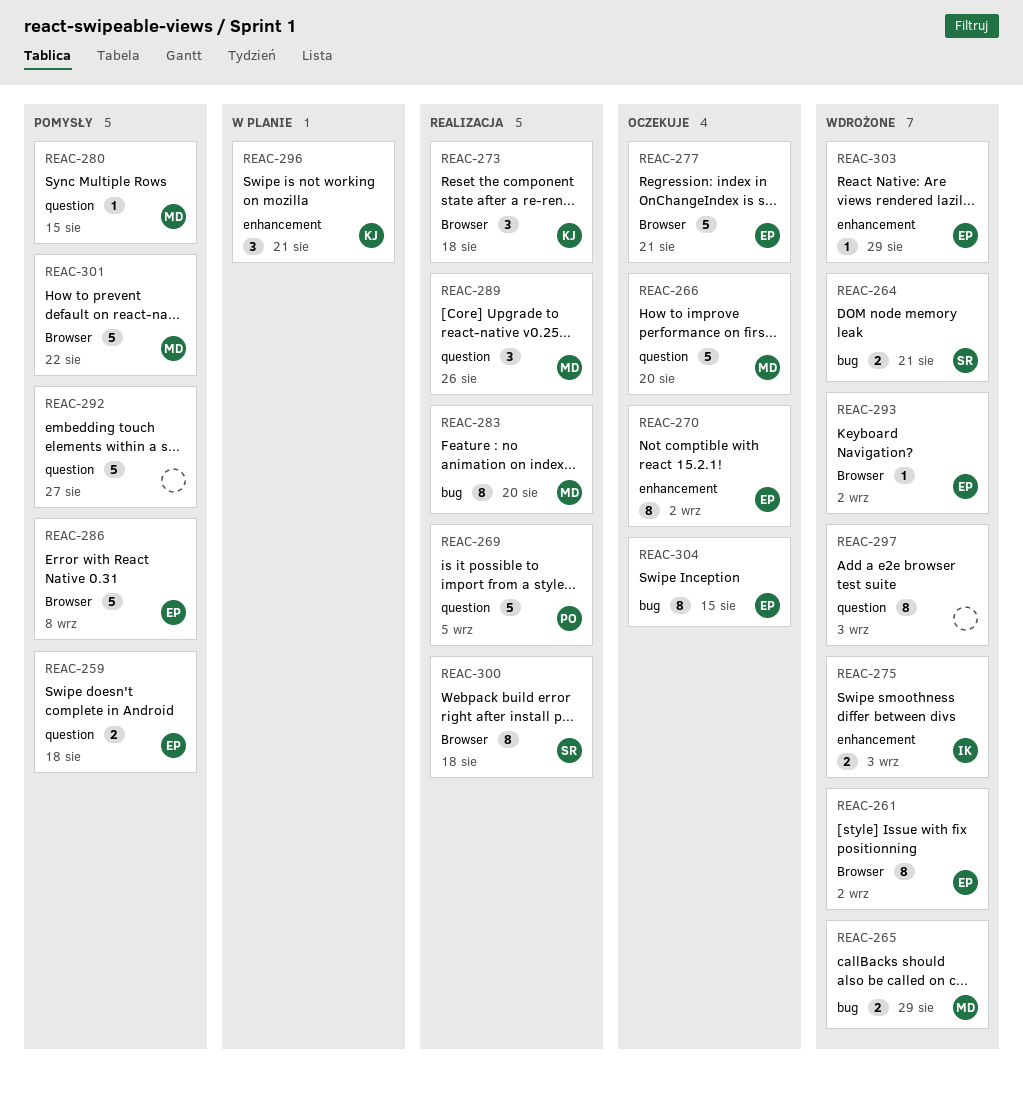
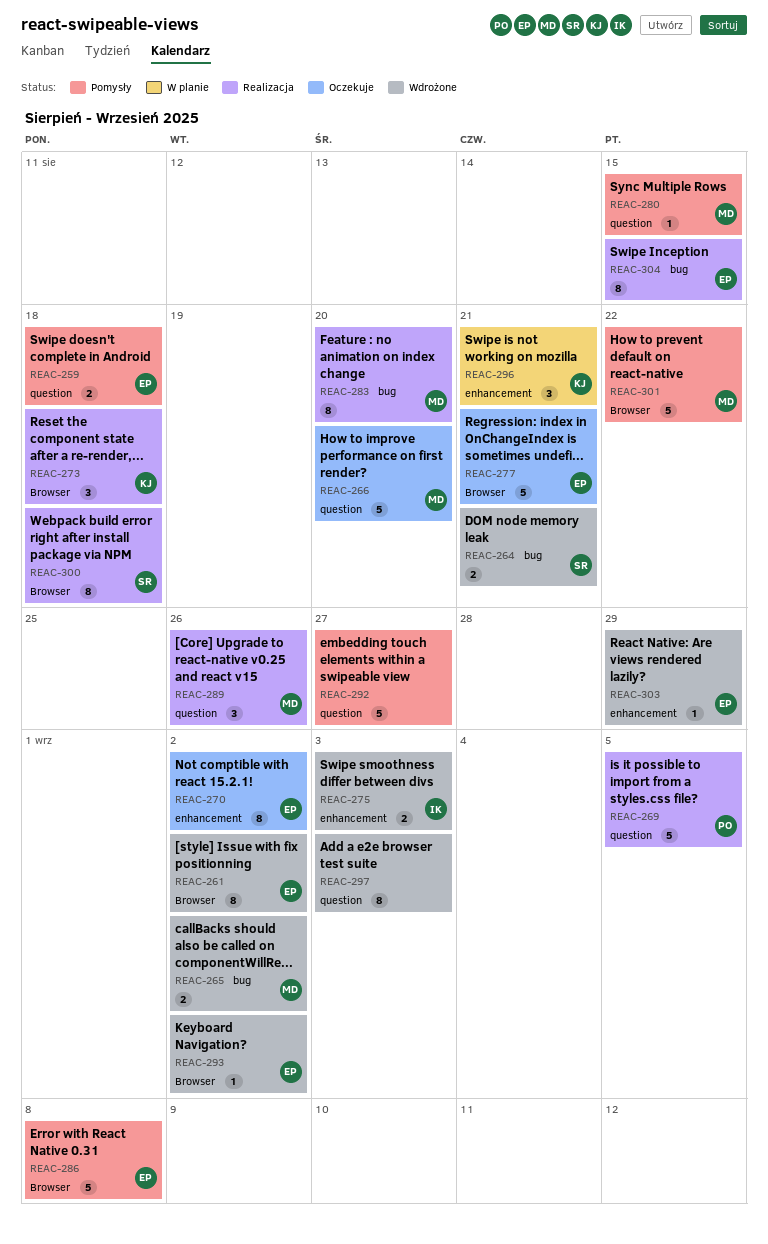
REAC-265, due: Aug 29 -> Sep 2
REAC-304, status: Oczekuje -> Realizacja

